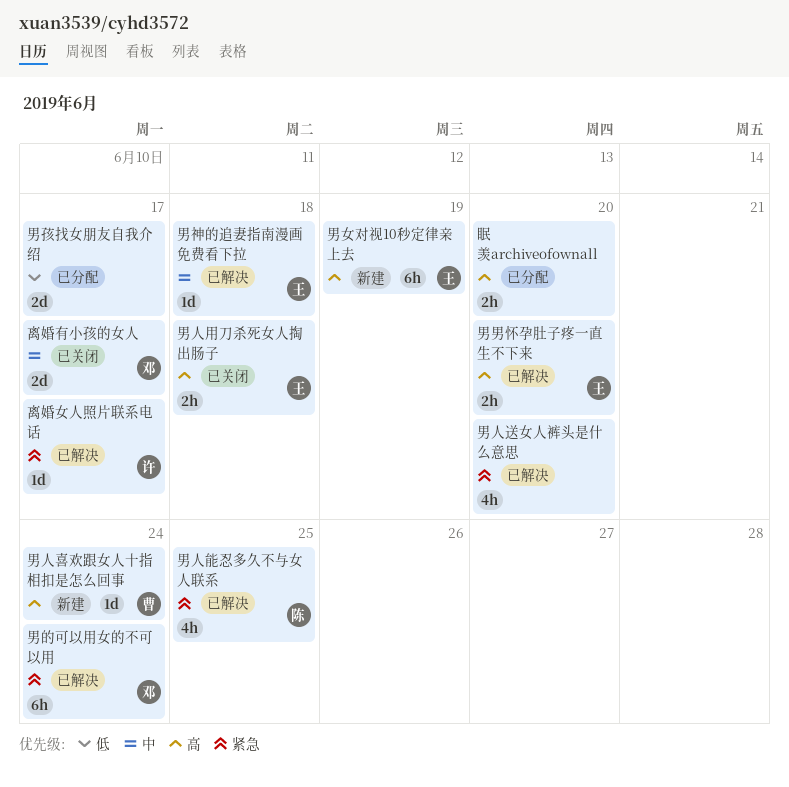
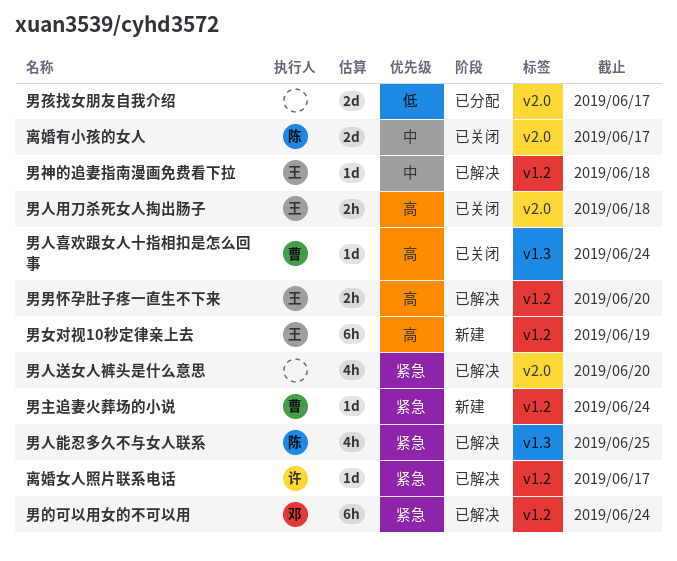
男主追妻火葬场的小说: none -> present
男人喜欢跟女人十指相扣是怎么回事, status: 新建 -> 已关闭
眠羡archiveofownall: present -> none
离婚有小孩的女人, owner: 邓 -> 陈

